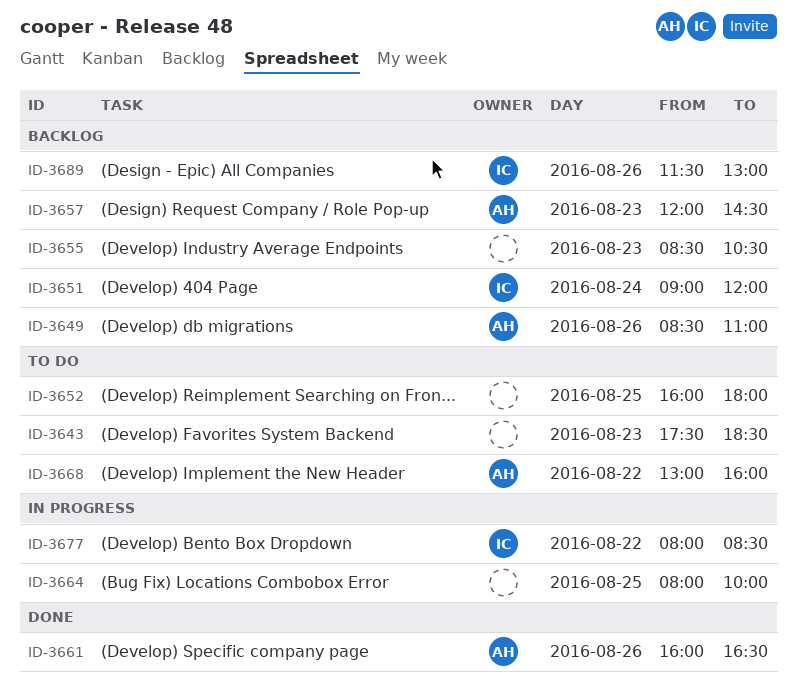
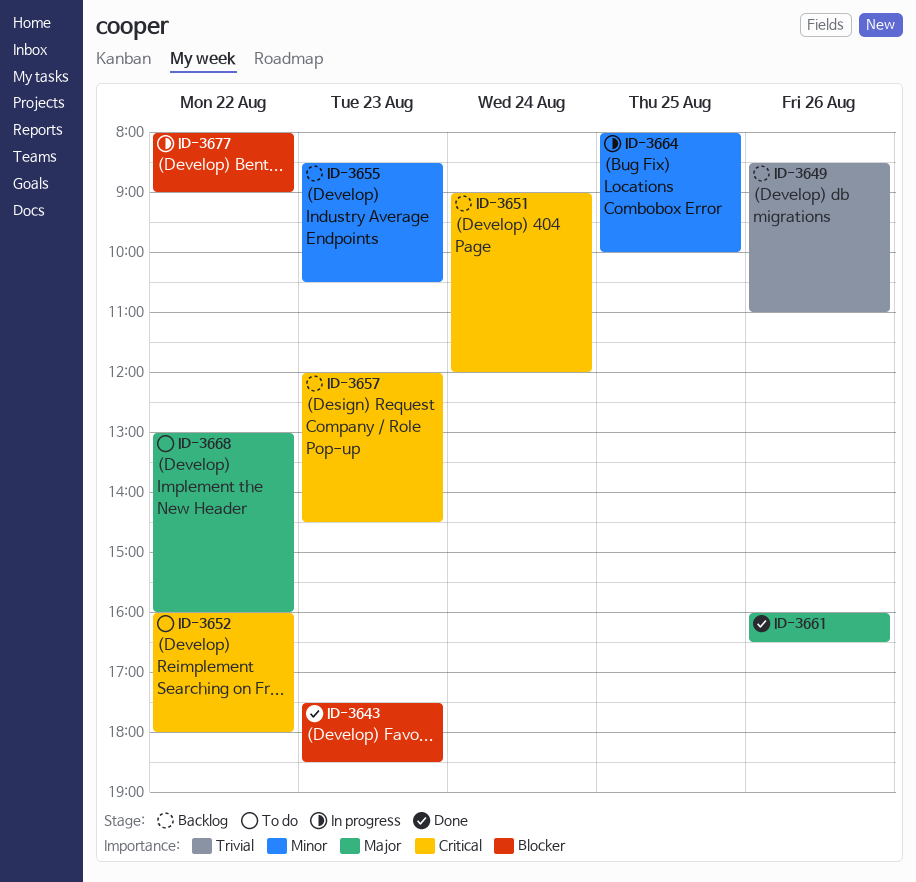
ID-3643, status: To do -> Done
ID-3652, day: Aug 25 -> Aug 22
ID-3677, ends: 08:30 -> 09:00
ID-3689: present -> none

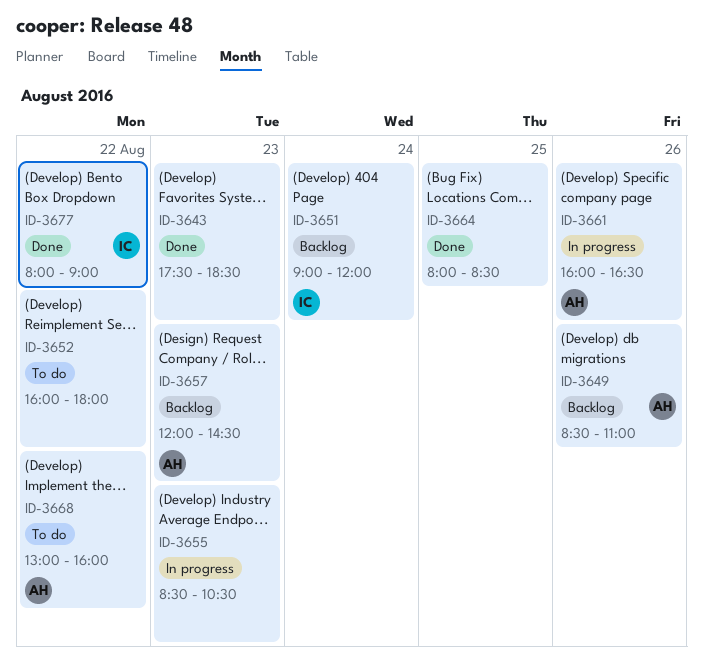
ID-3655, status: Backlog -> In progress
ID-3661, status: Done -> In progress
ID-3664, status: In progress -> Done
ID-3664, ends: 10:00 -> 08:30
ID-3677, status: In progress -> Done

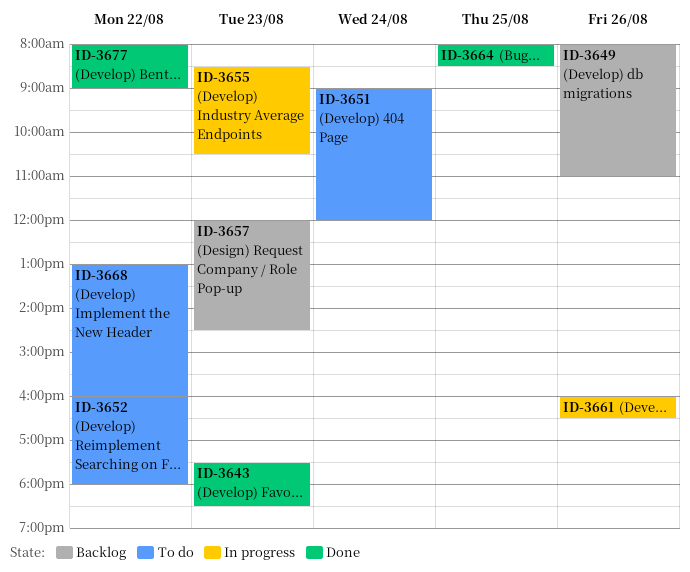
ID-3649, begins: 08:30 -> 08:00
ID-3651, status: Backlog -> To do

